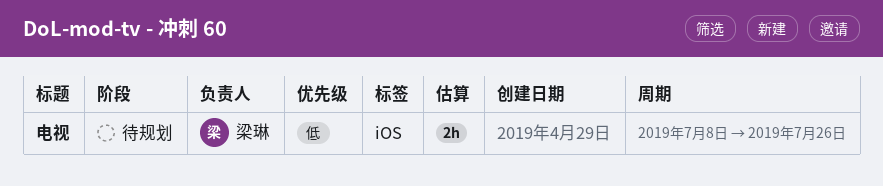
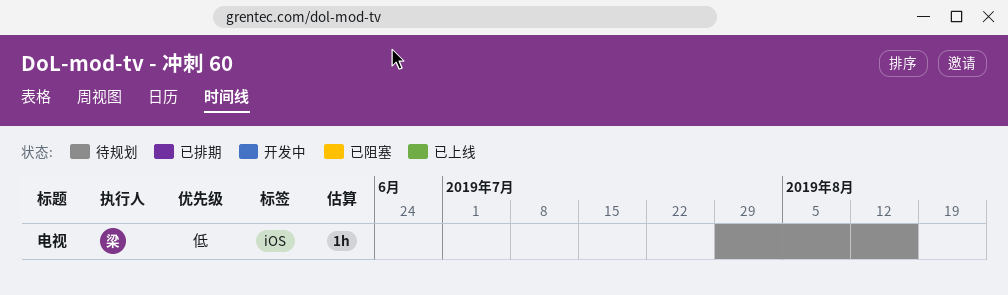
电视, estimate: 2h -> 1h
电视, start: Jul 8 -> Jul 29
电视, due: Jul 26 -> Aug 16

